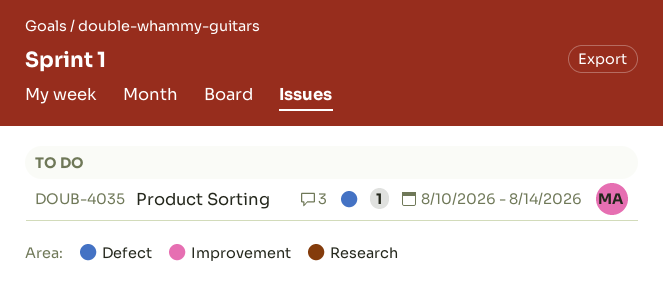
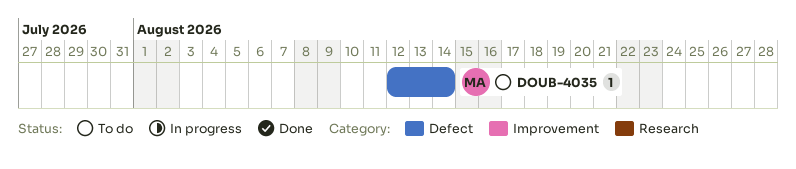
DOUB-4035, start: Aug 10 -> Aug 12

